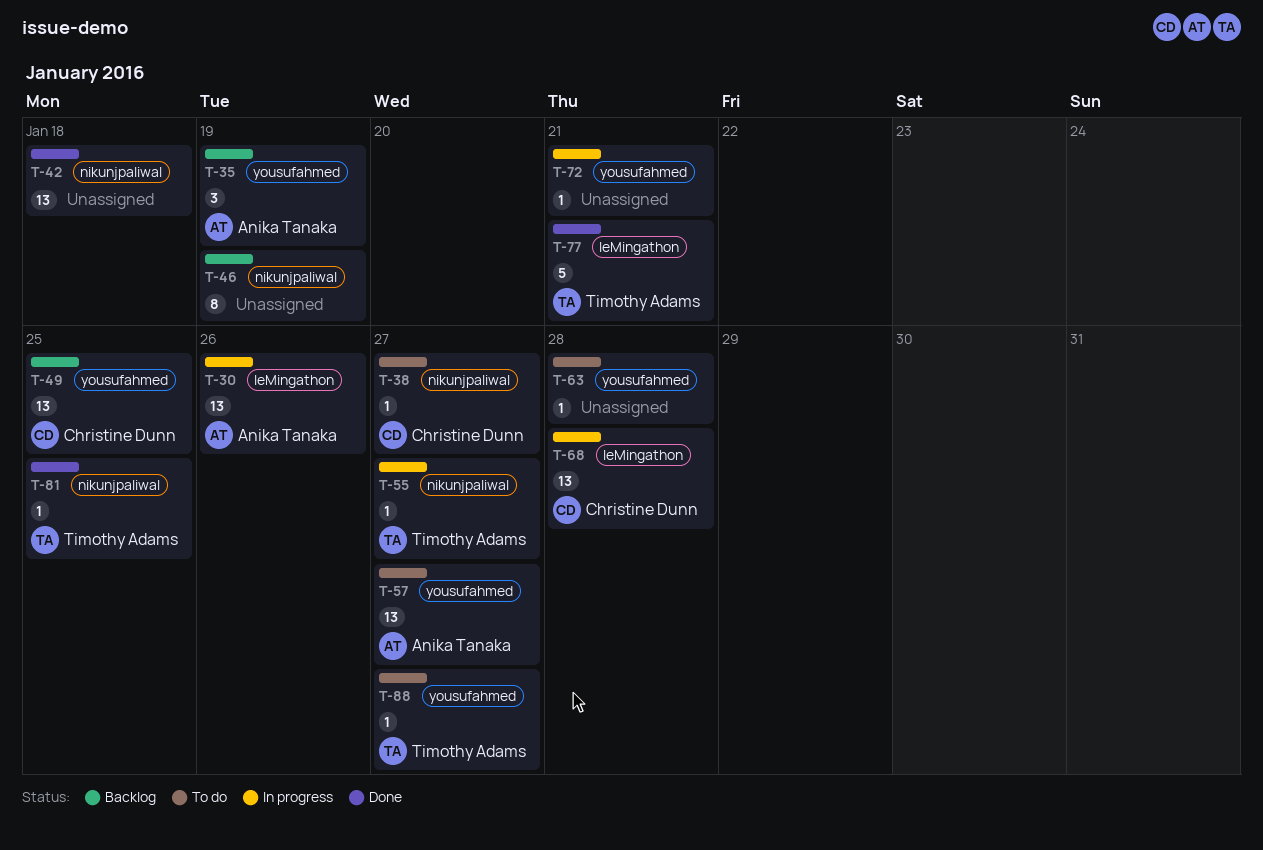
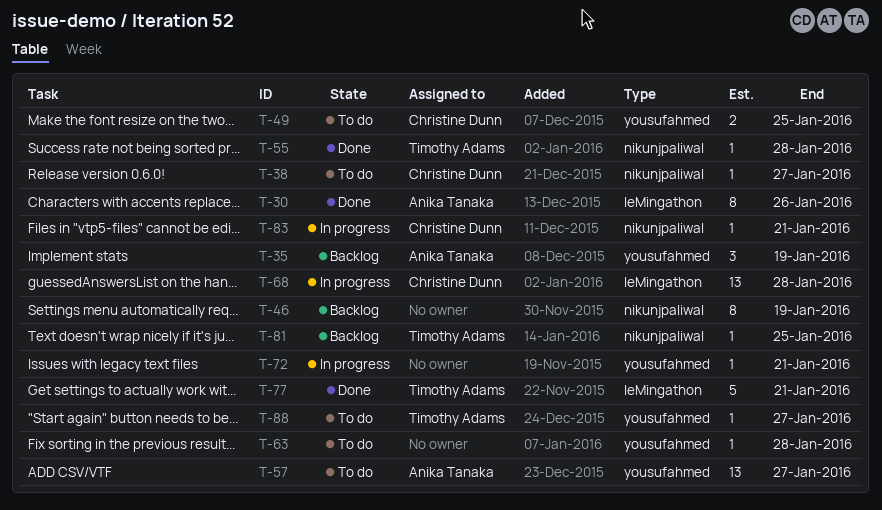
T-30, status: In progress -> Done
T-30, estimate: 13 -> 8
T-42: present -> none
T-49, status: Backlog -> To do
T-49, estimate: 13 -> 2
T-55, status: In progress -> Done
T-55, due: Jan 27 -> Jan 28
T-81, status: Done -> Backlog
T-83: none -> present

